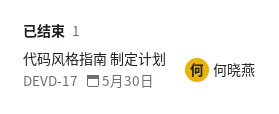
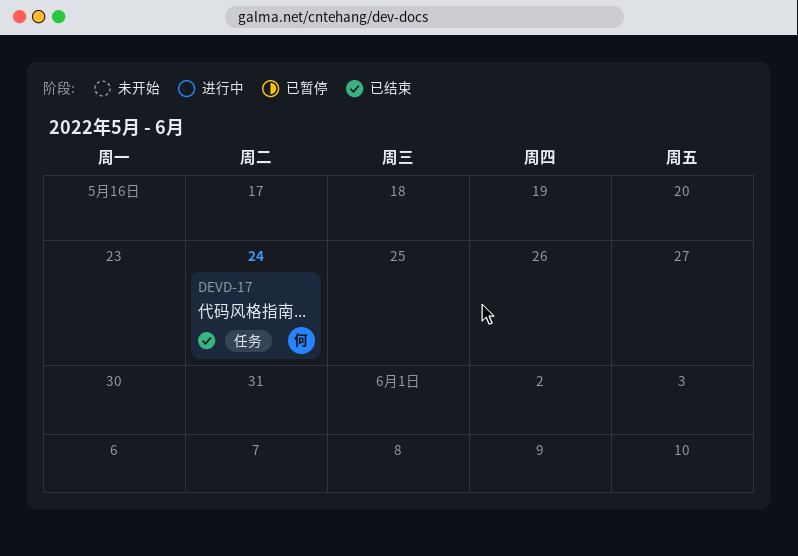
DEVD-17, due: May 30 -> May 24

